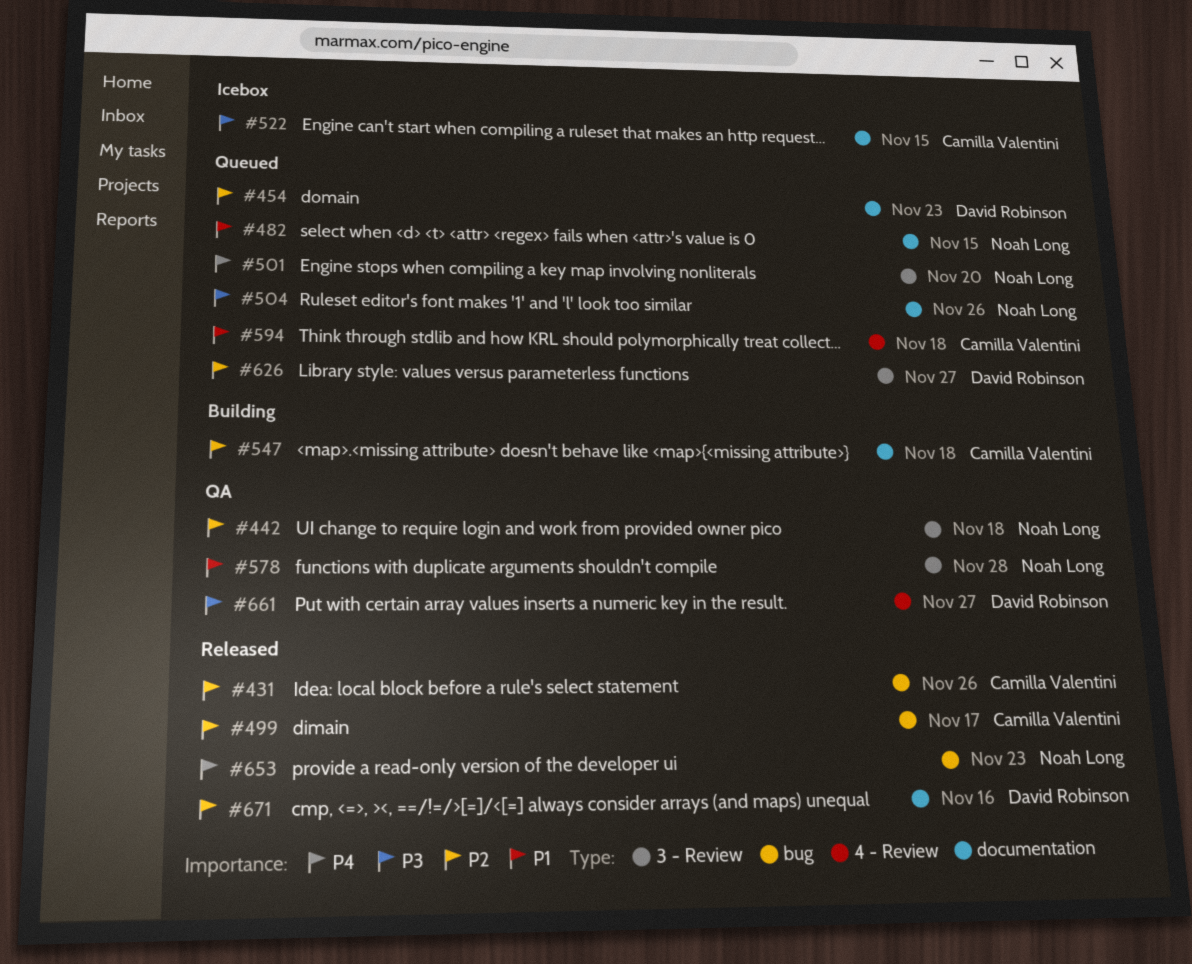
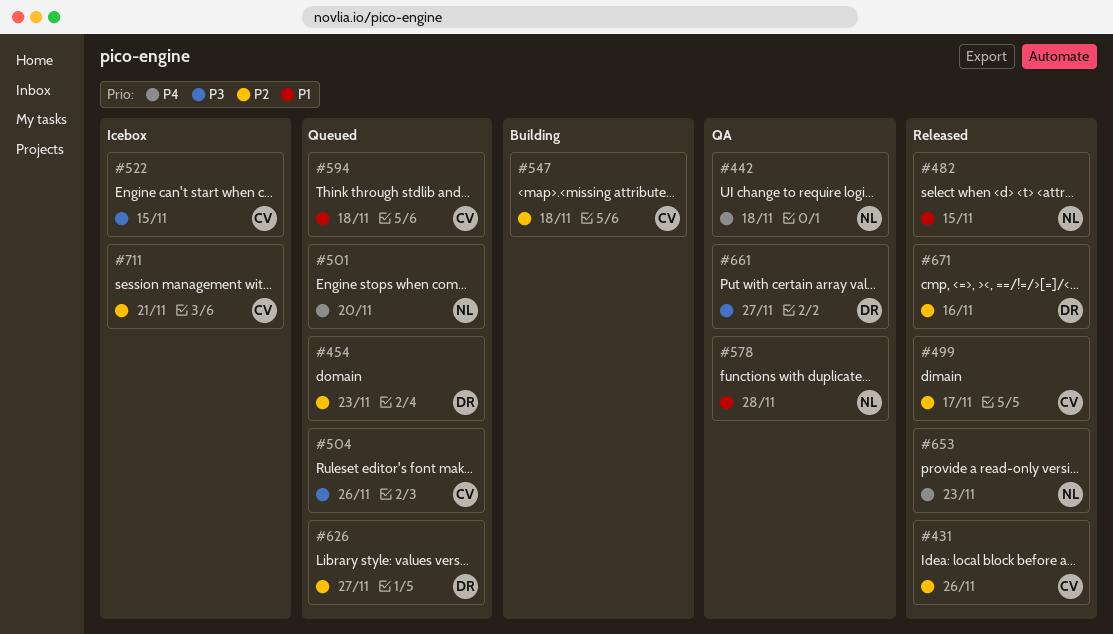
#442, priority: P2 -> P4
#482, status: Queued -> Released
#504, owner: Noah Long -> Camilla Valentini
#711: none -> present

